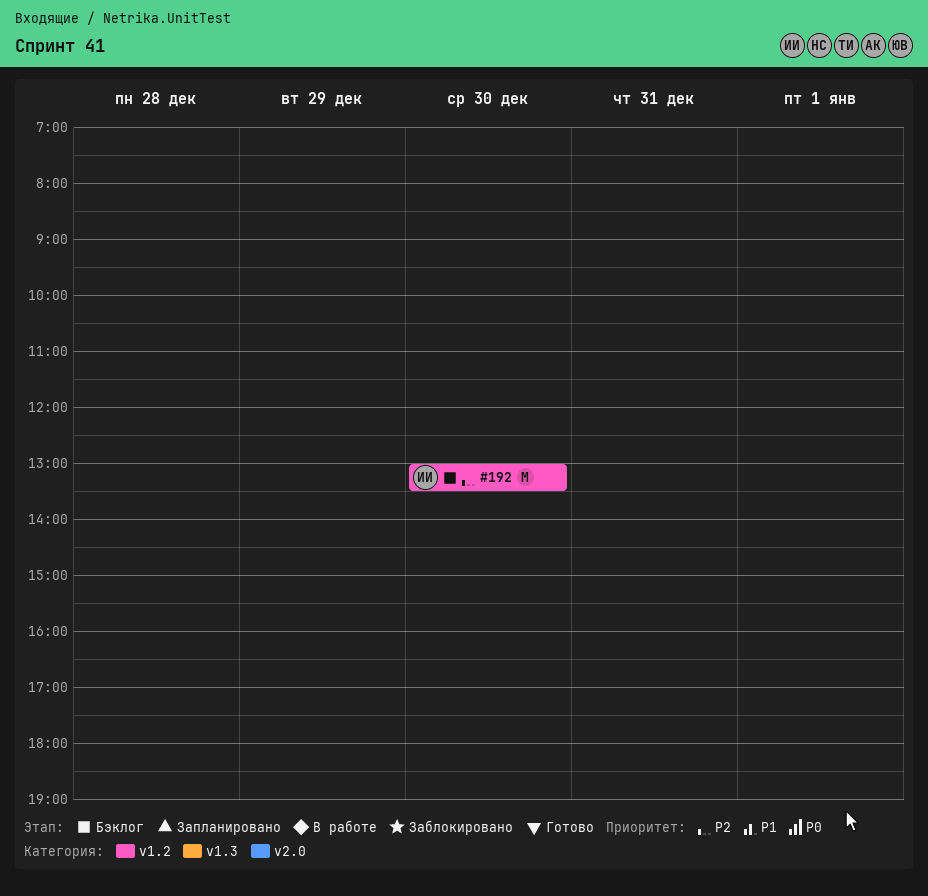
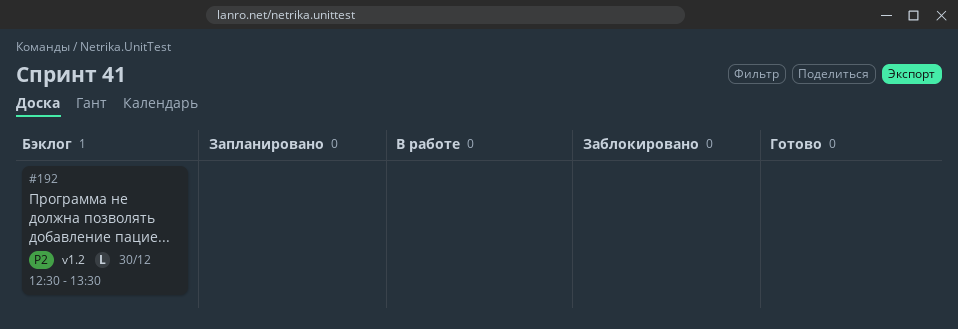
#192, estimate: M -> L
#192, begins: 13:00 -> 12:30

